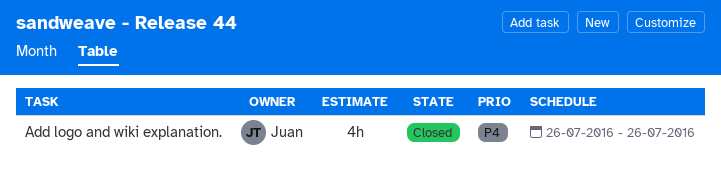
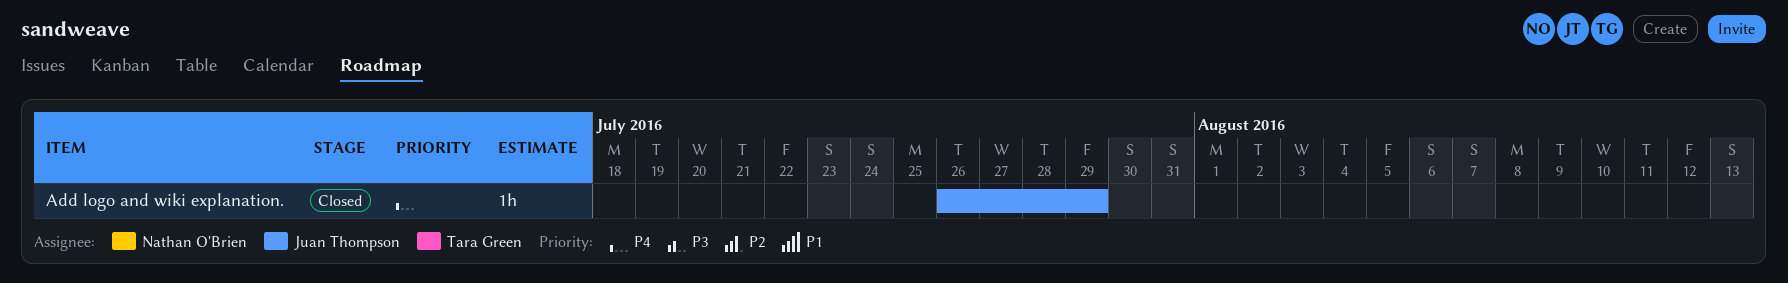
Add logo and wiki explanation., estimate: 4h -> 1h
Add logo and wiki explanation., due: Jul 26 -> Jul 29

